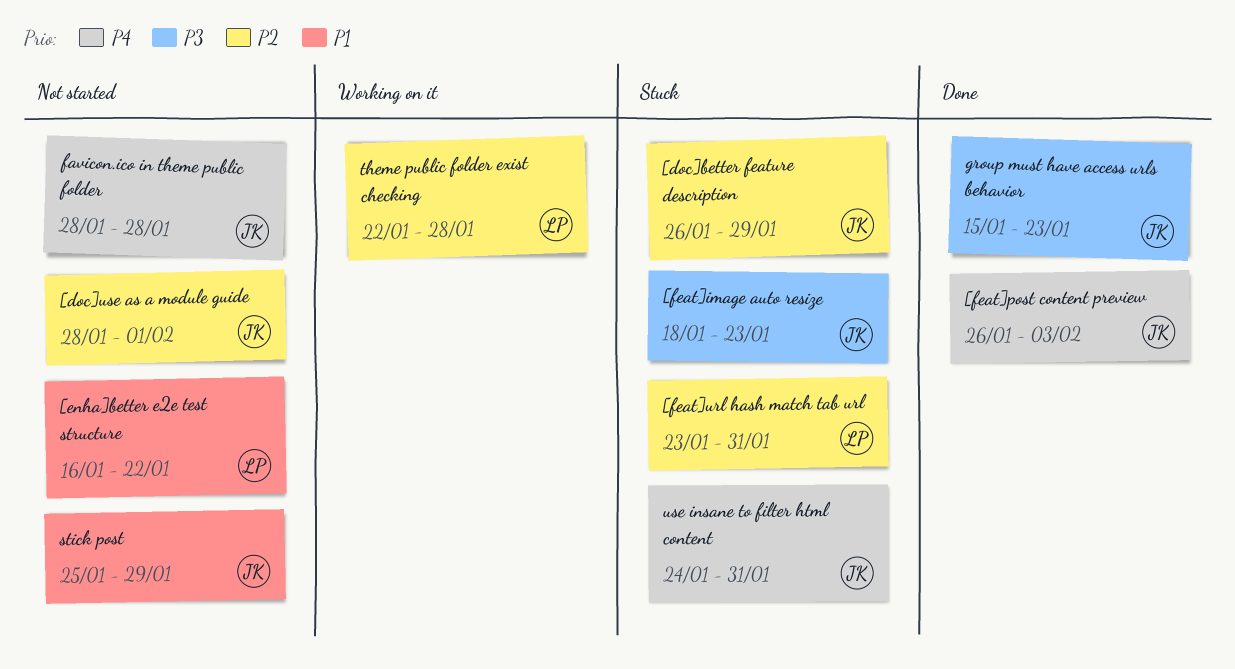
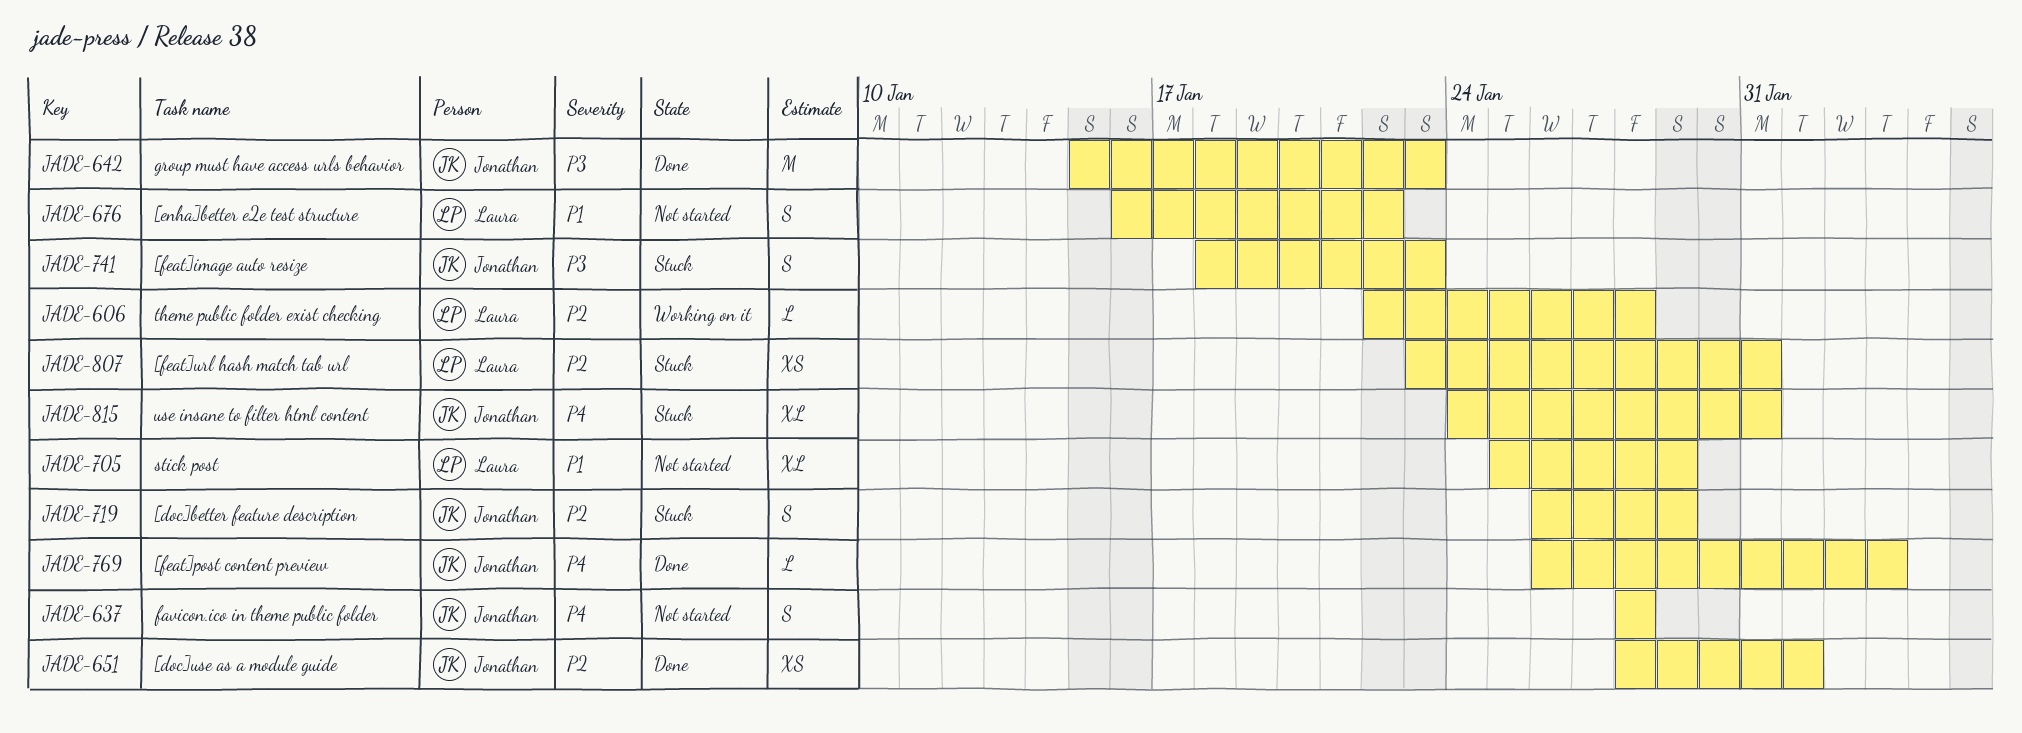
[doc]use as a module guide, status: Not started -> Done
stick post, owner: Jonathan -> Laura

